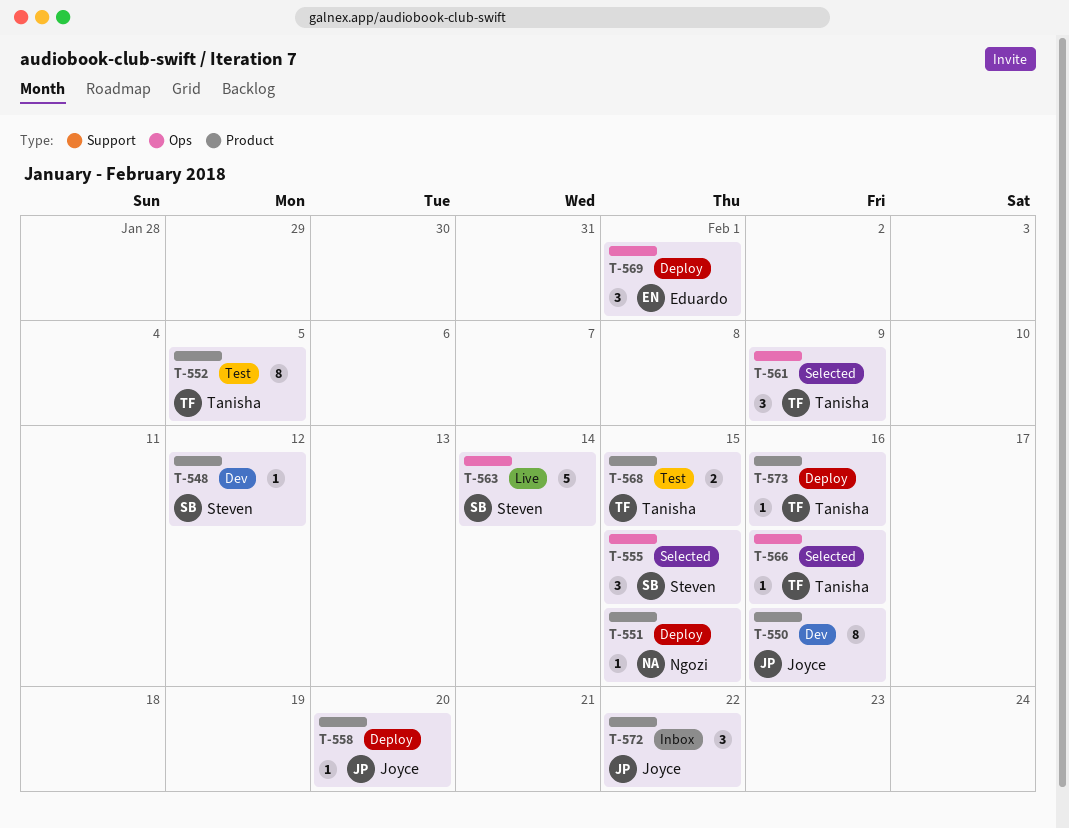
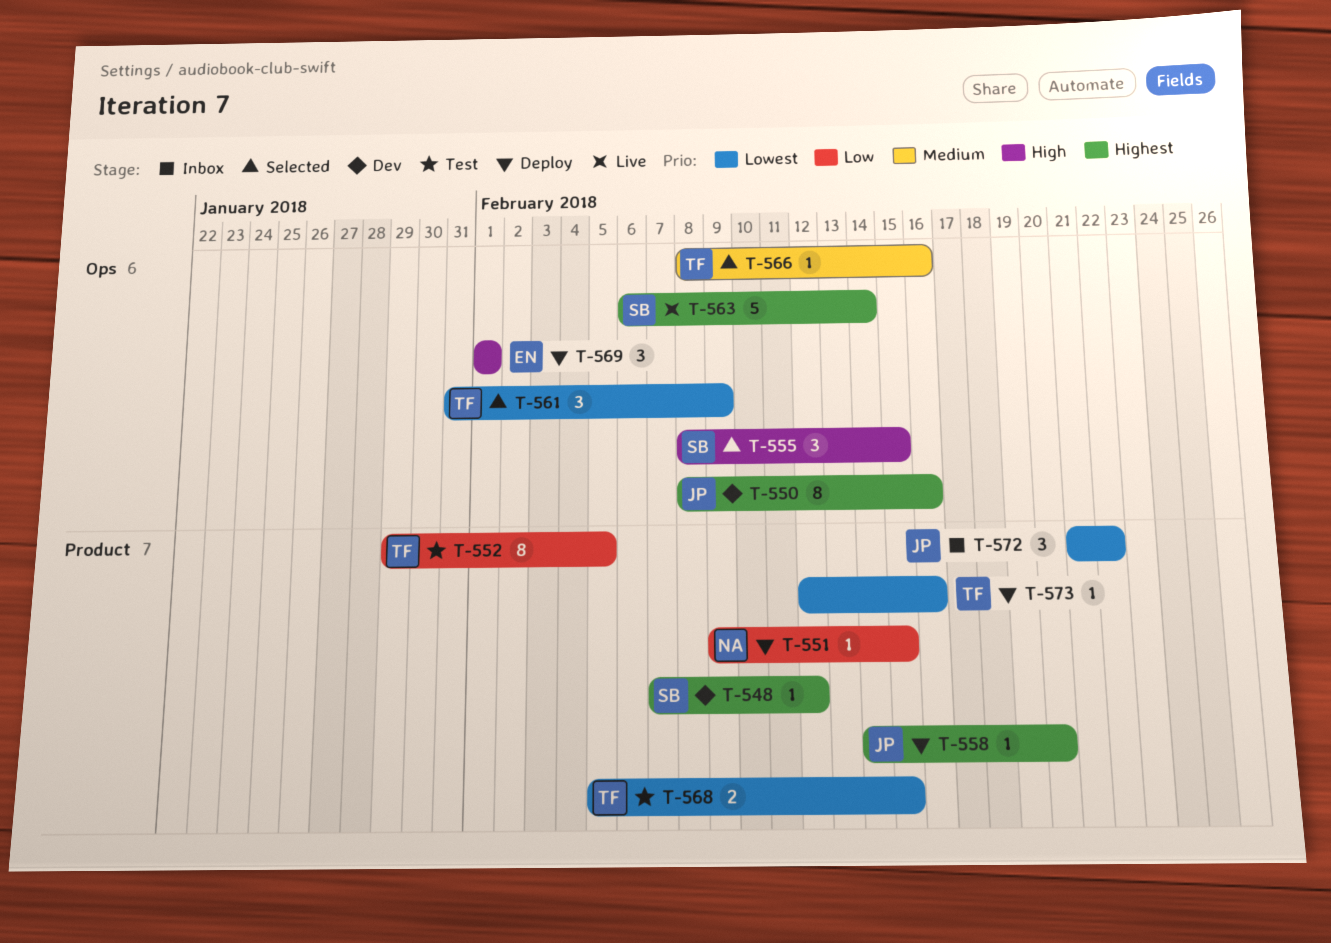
T-550, label: Product -> Ops

